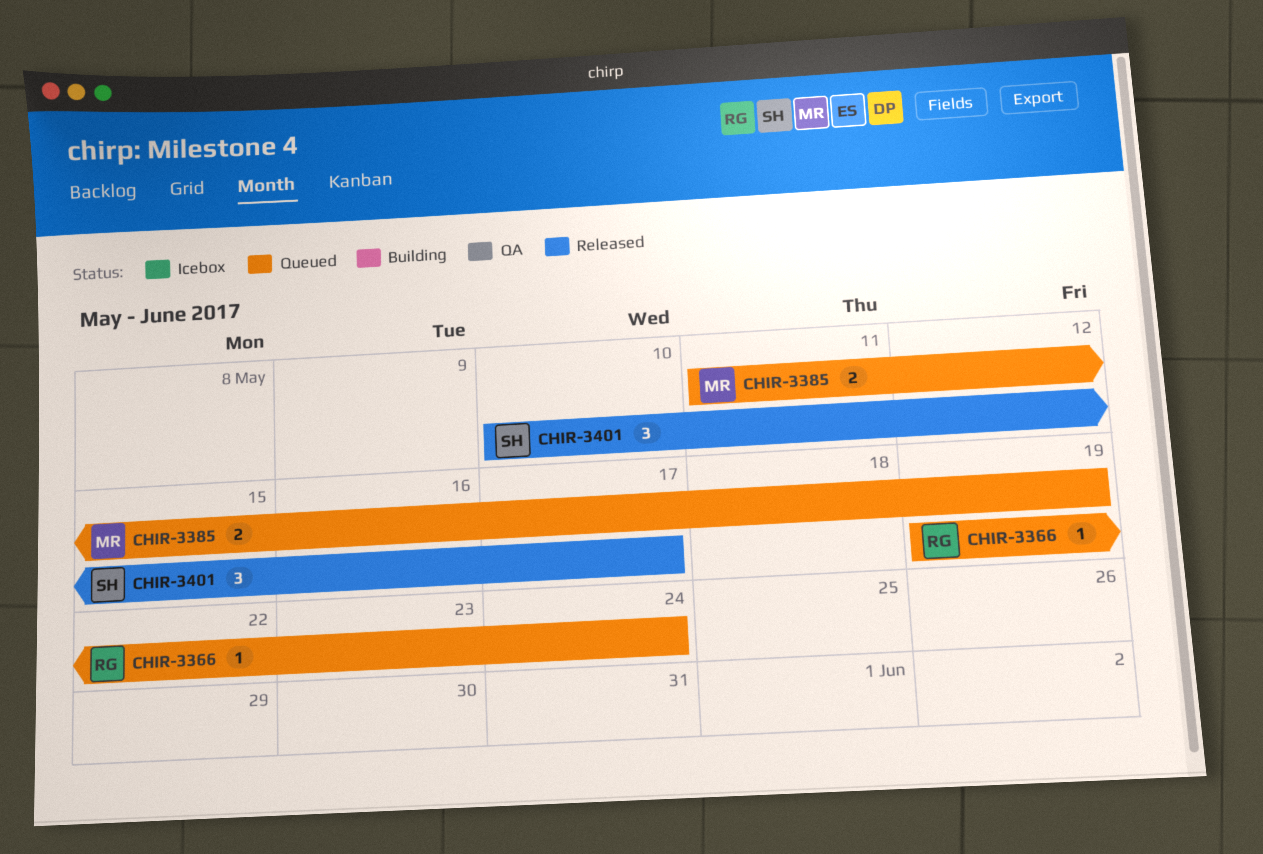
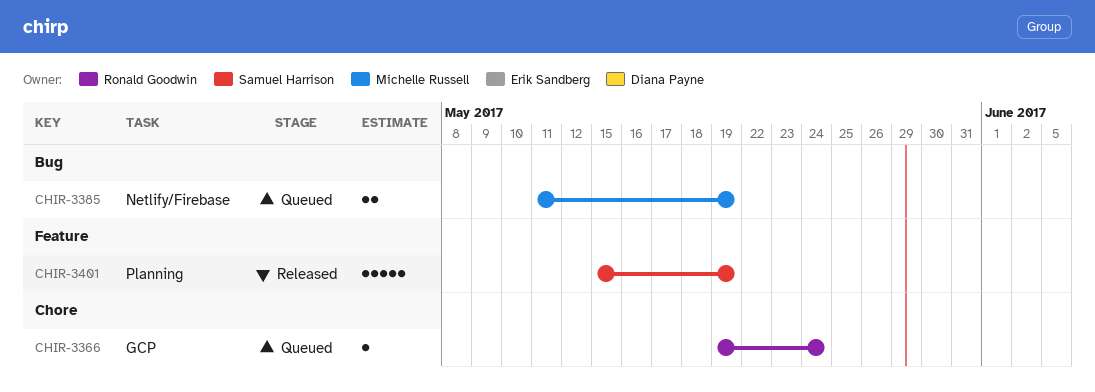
CHIR-3401, estimate: 3 -> 5
CHIR-3401, start: May 10 -> May 15
CHIR-3401, due: May 17 -> May 19

